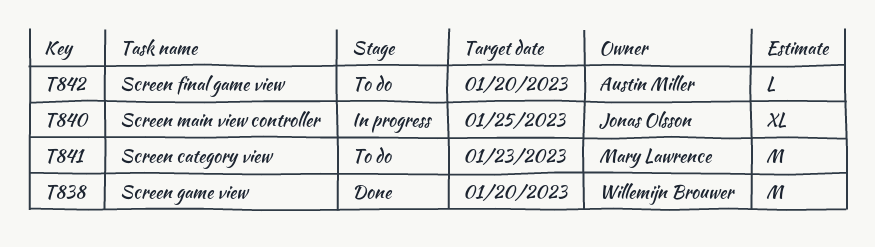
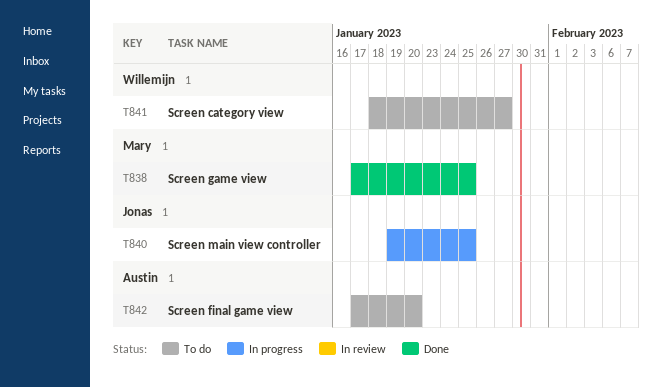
T838, owner: Willemijn Brouwer -> Mary Lawrence
T838, due: Jan 20 -> Jan 25
T841, owner: Mary Lawrence -> Willemijn Brouwer
T841, due: Jan 23 -> Jan 27

